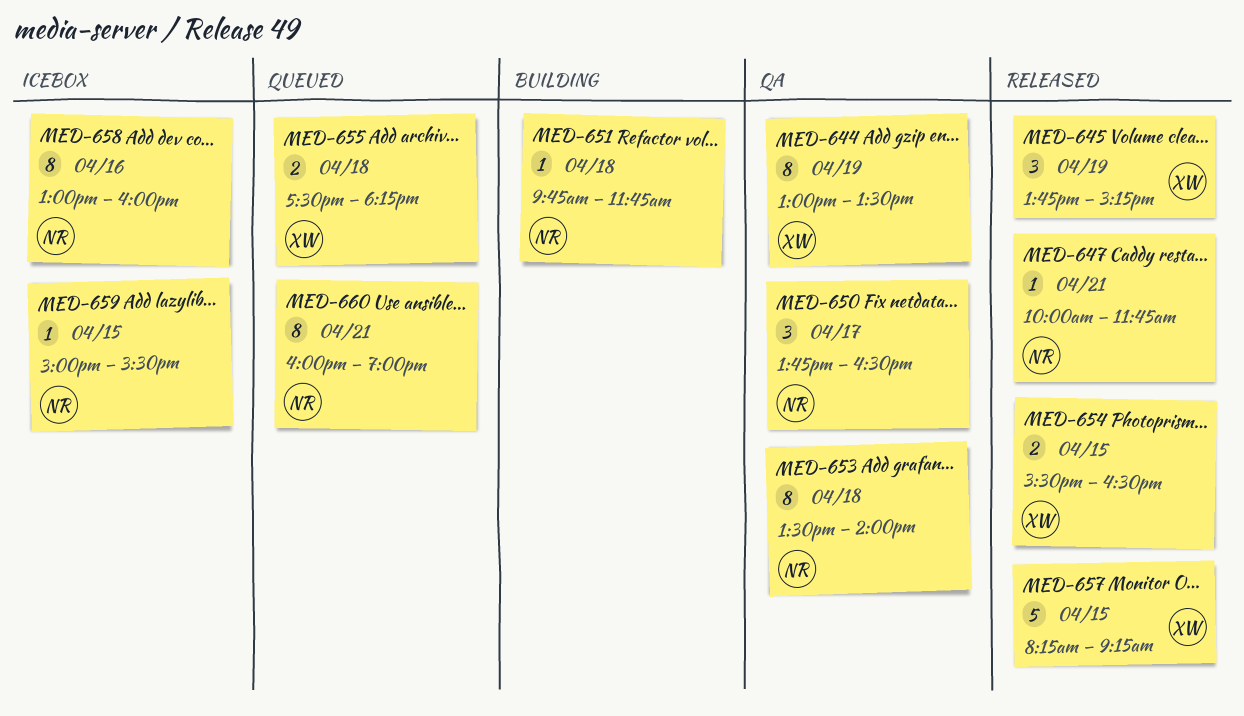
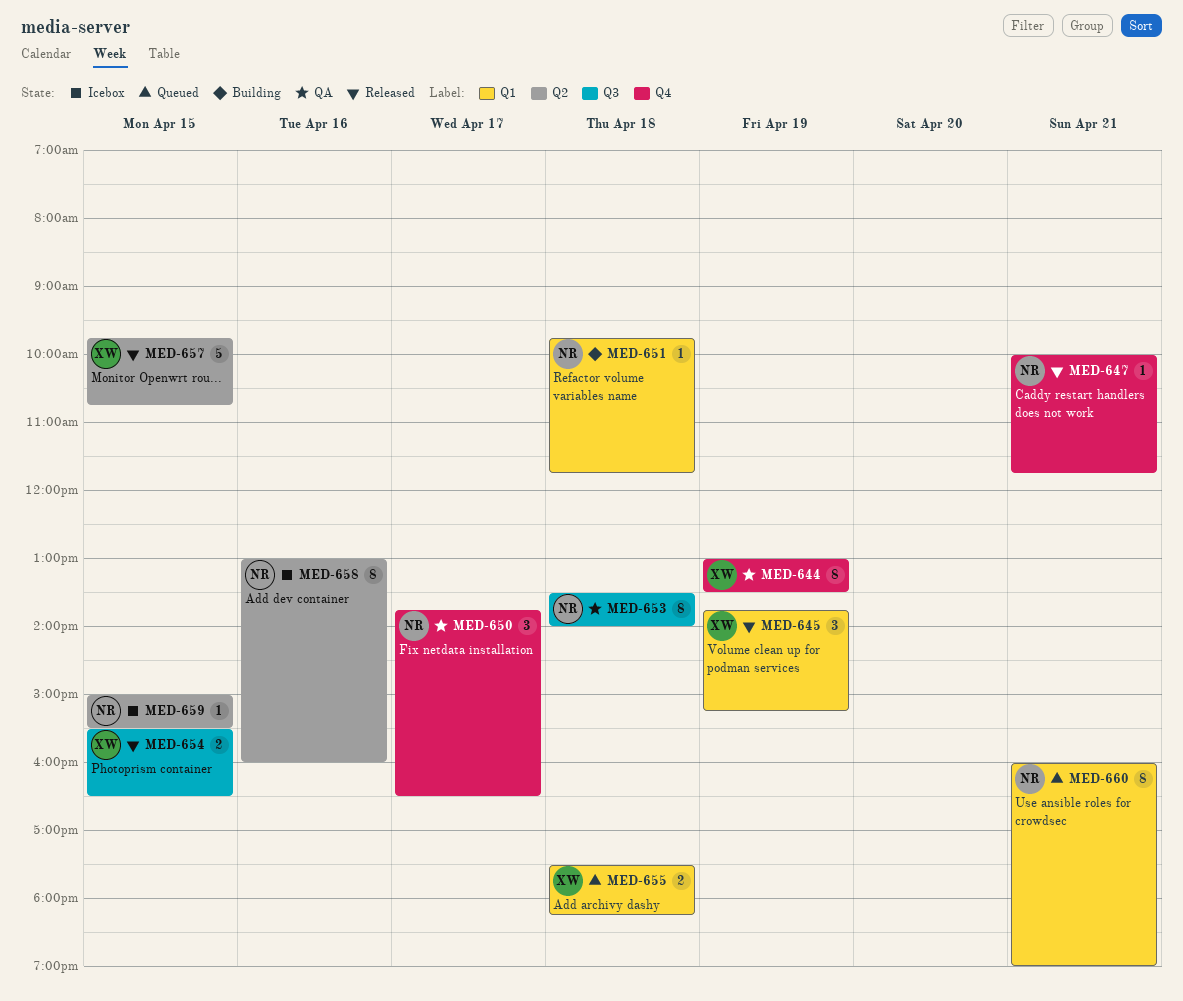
MED-657, begins: 08:15 -> 09:45
MED-657, ends: 09:15 -> 10:45

